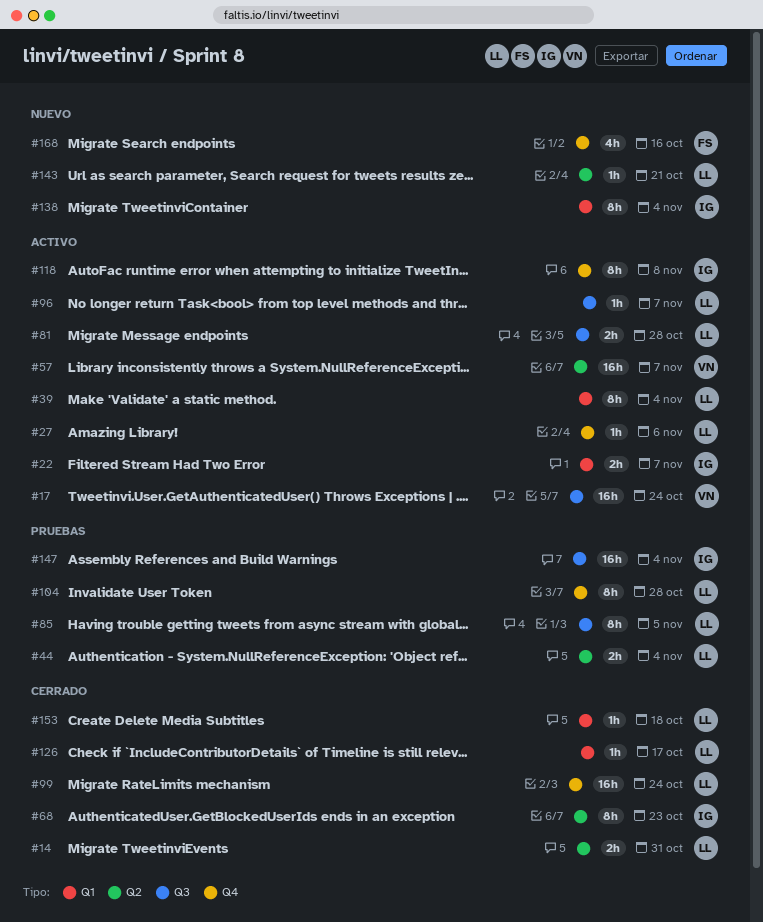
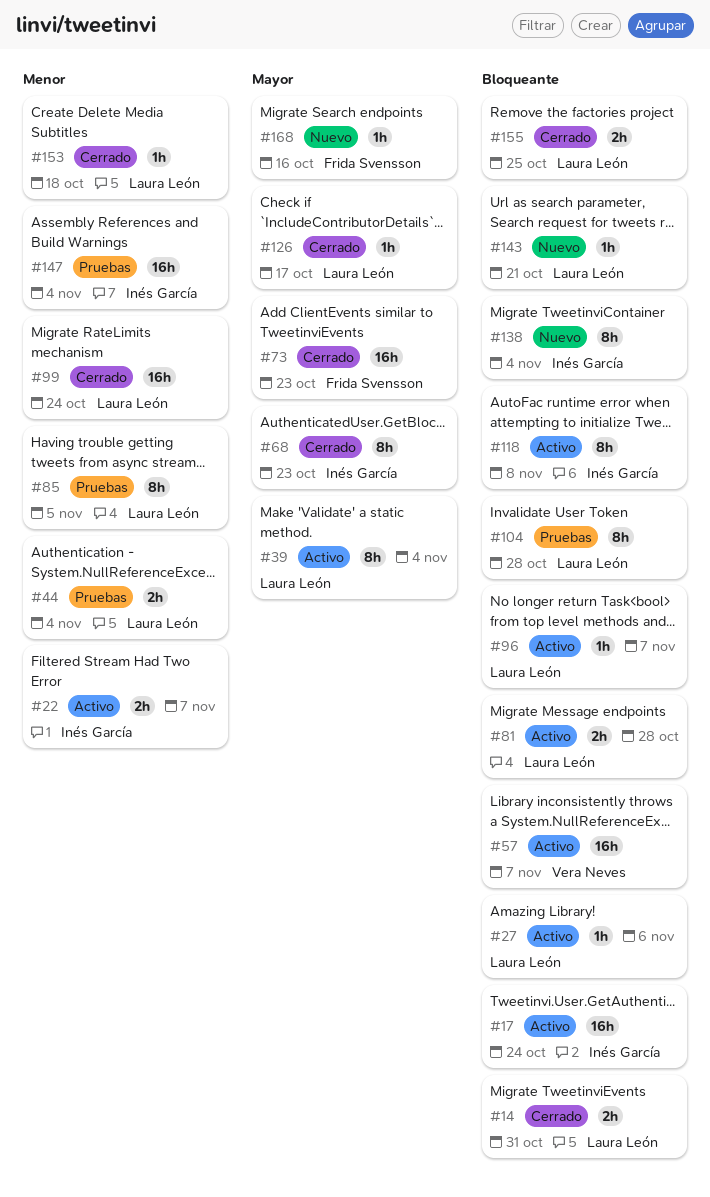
#17, owner: Vera Neves -> Inés García
#73: none -> present
#155: none -> present
#168, estimate: 4h -> 1h

